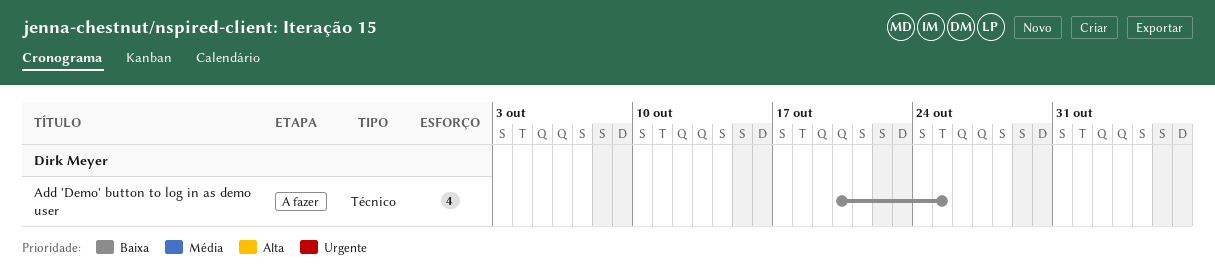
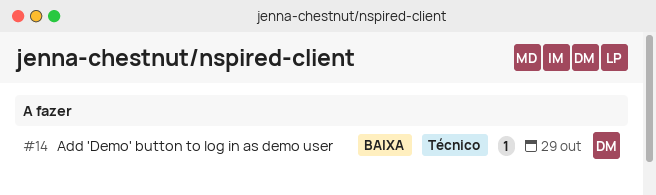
Add 'Demo' button to log in as demo user, estimate: 4 -> 1
Add 'Demo' button to log in as demo user, due: Oct 25 -> Oct 29

